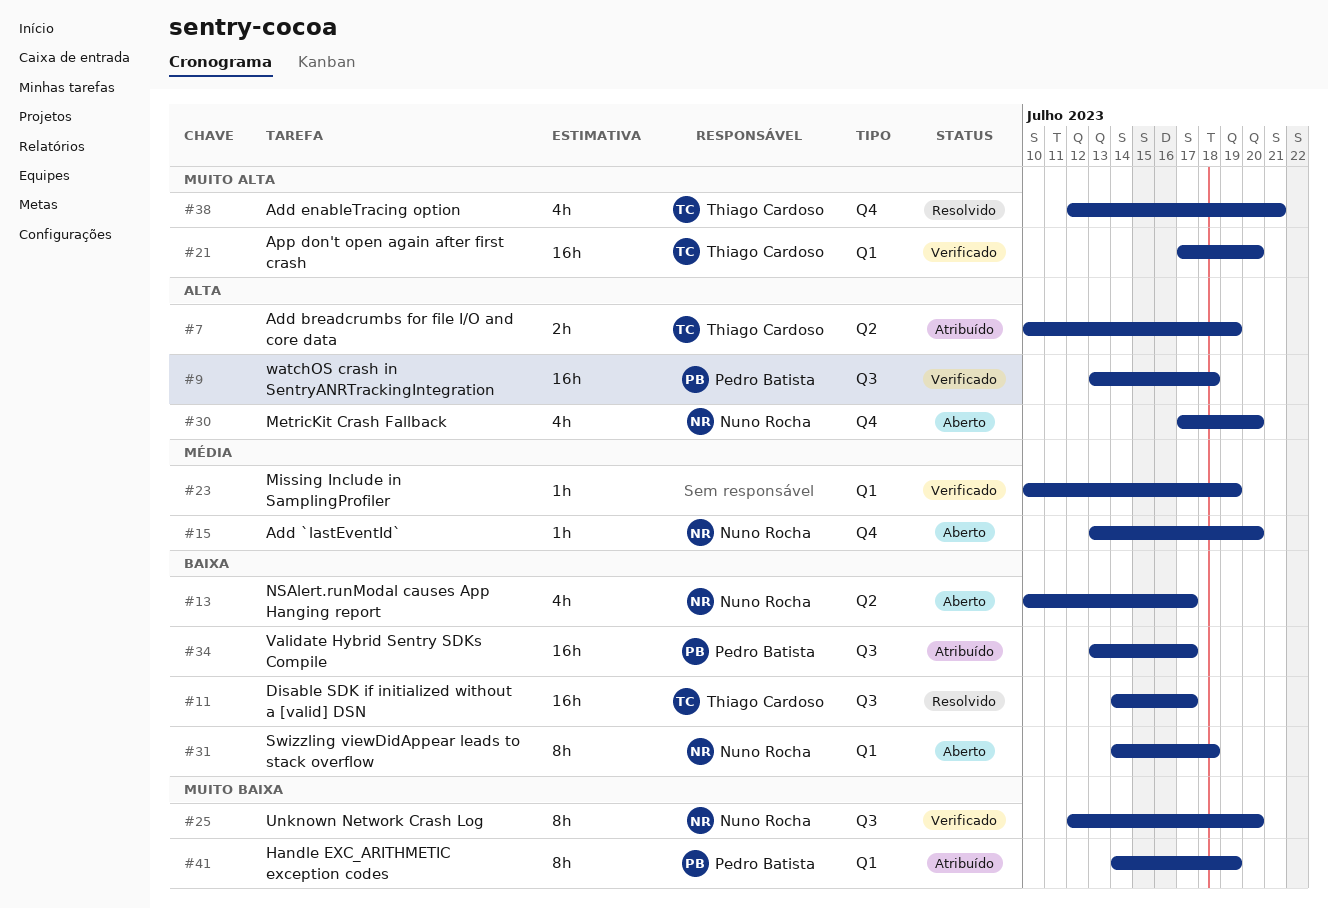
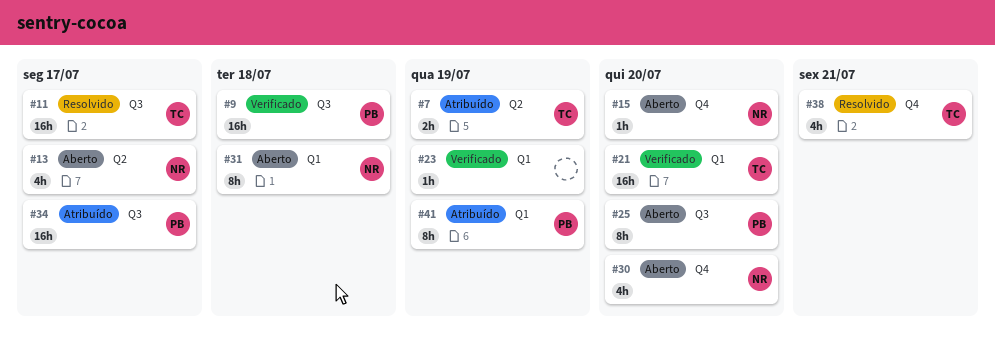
#25, status: Verificado -> Aberto
#25, owner: Nuno Rocha -> Pedro Batista

